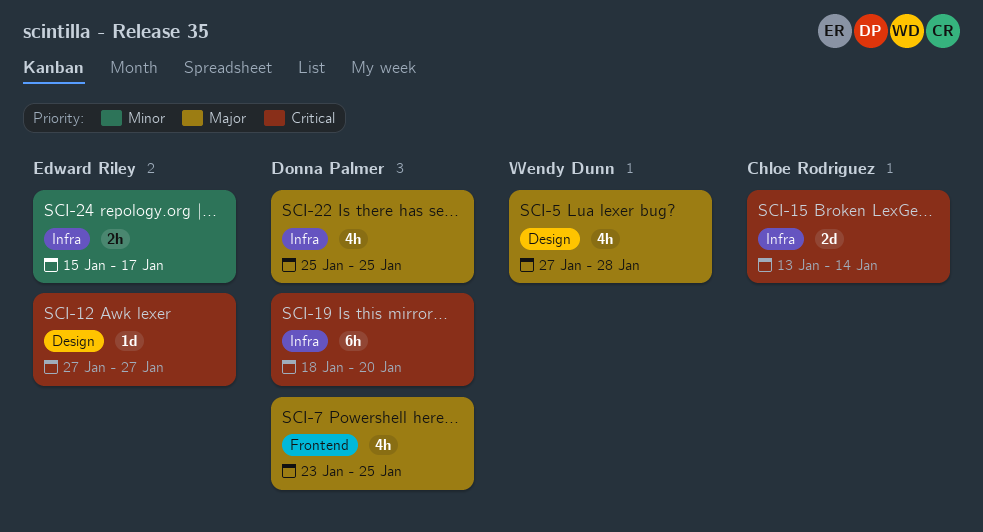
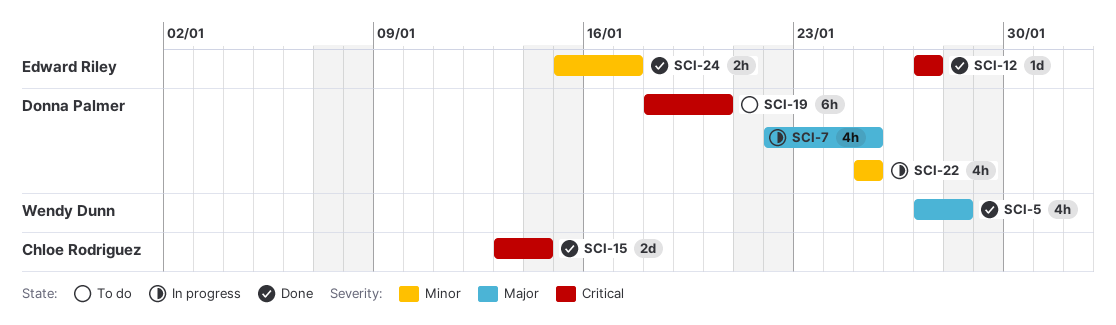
SCI-7, start: Jan 23 -> Jan 22
SCI-22, priority: Major -> Minor

